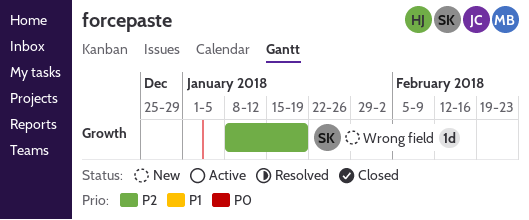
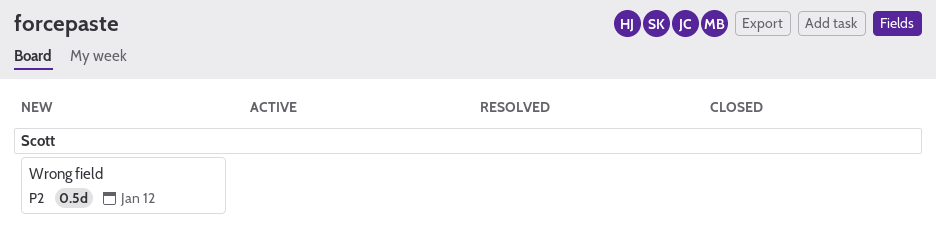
Wrong field, estimate: 1d -> 0.5d
Wrong field, due: Jan 19 -> Jan 12

